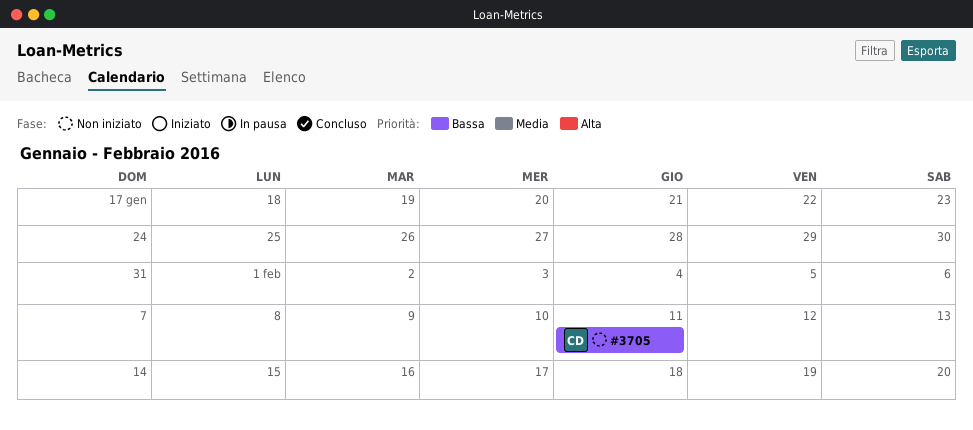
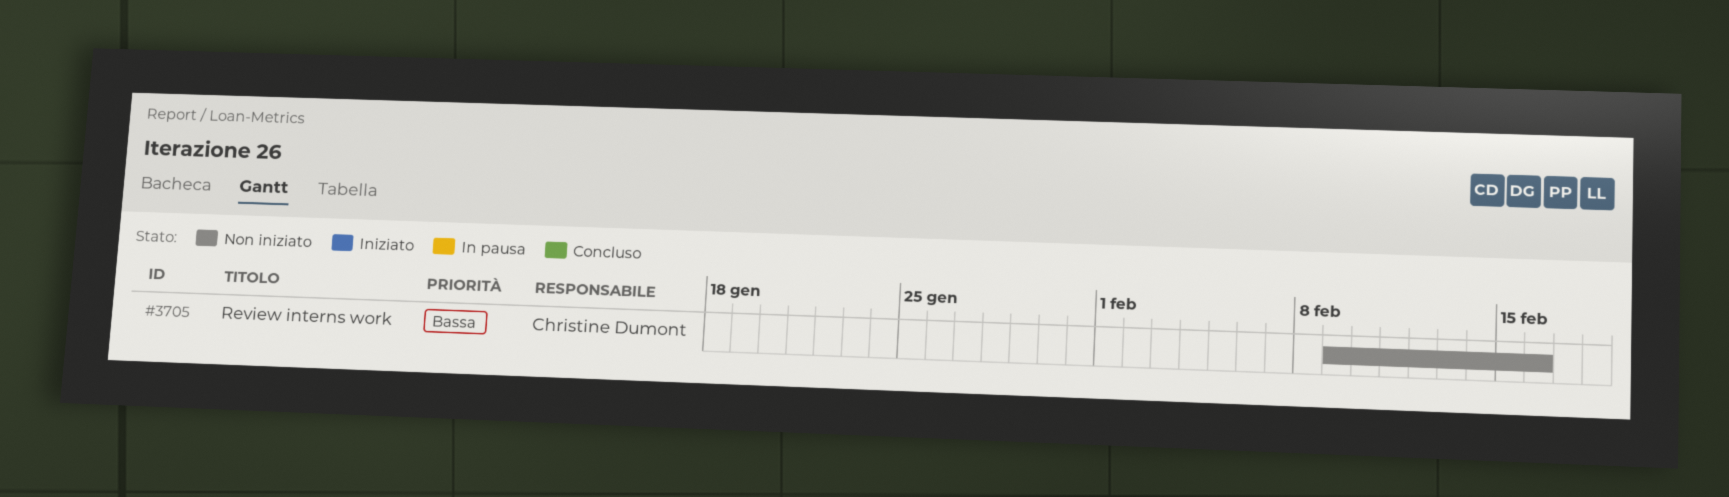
#3705, start: Feb 11 -> Feb 9
#3705, due: Feb 11 -> Feb 16

